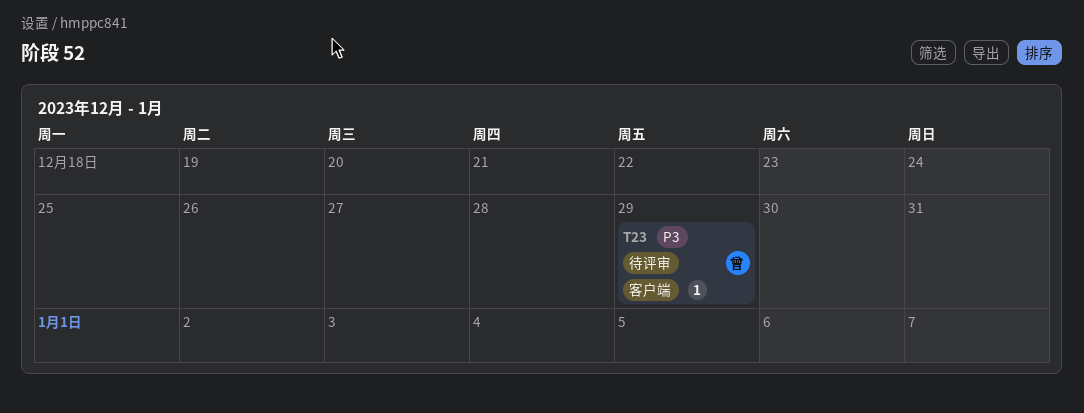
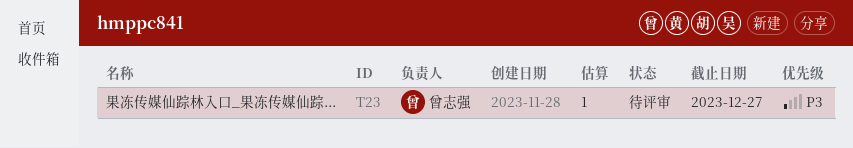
T23, due: Dec 29 -> Dec 27

